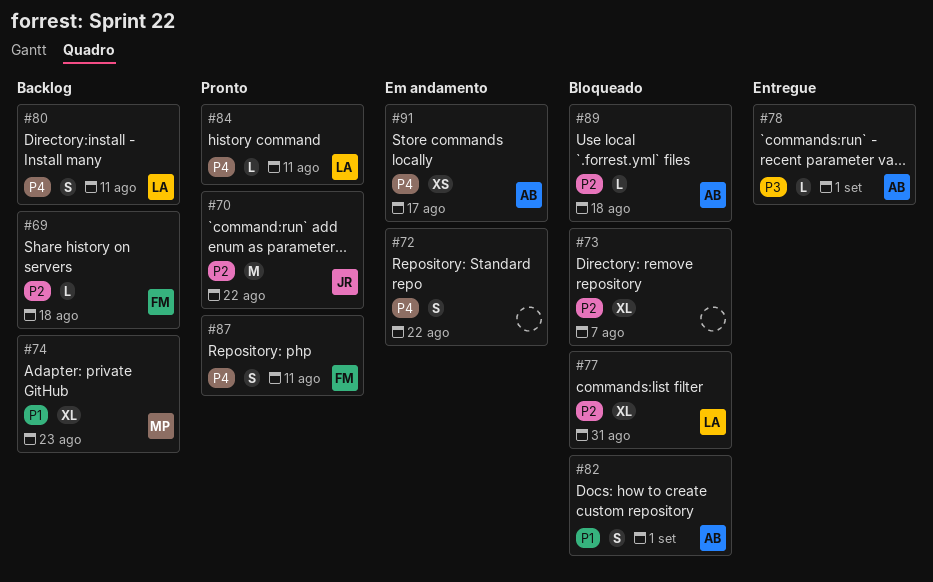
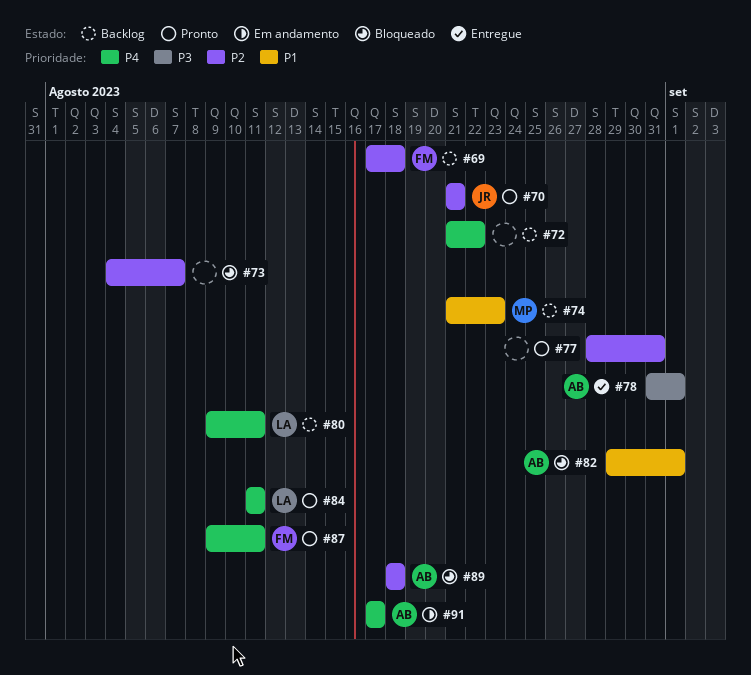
#70, due: Aug 22 -> Aug 21
#72, status: Em andamento -> Backlog
#77, status: Bloqueado -> Pronto
#77, owner: LA -> none

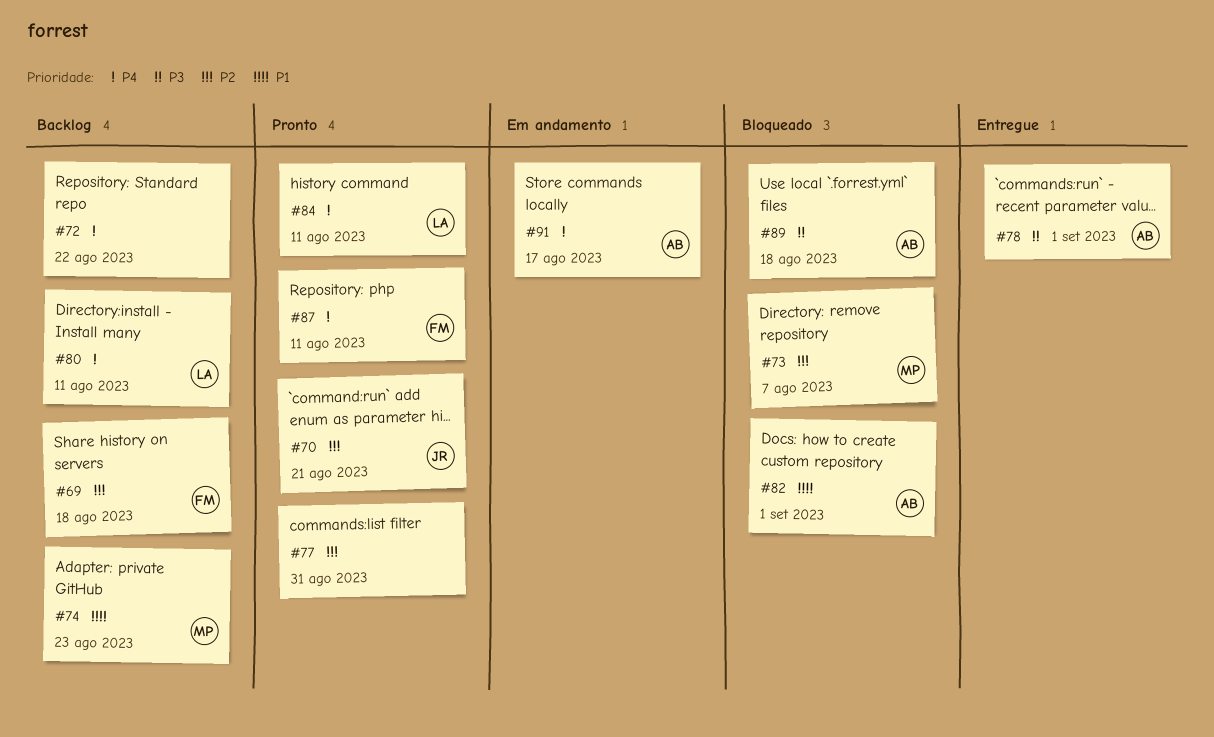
#73, owner: none -> MP
#89, priority: P2 -> P3

